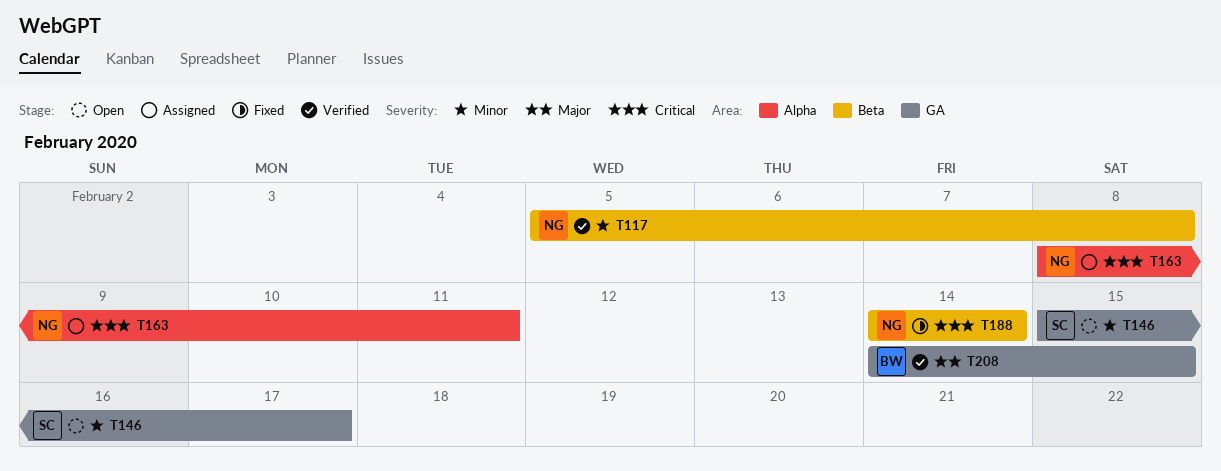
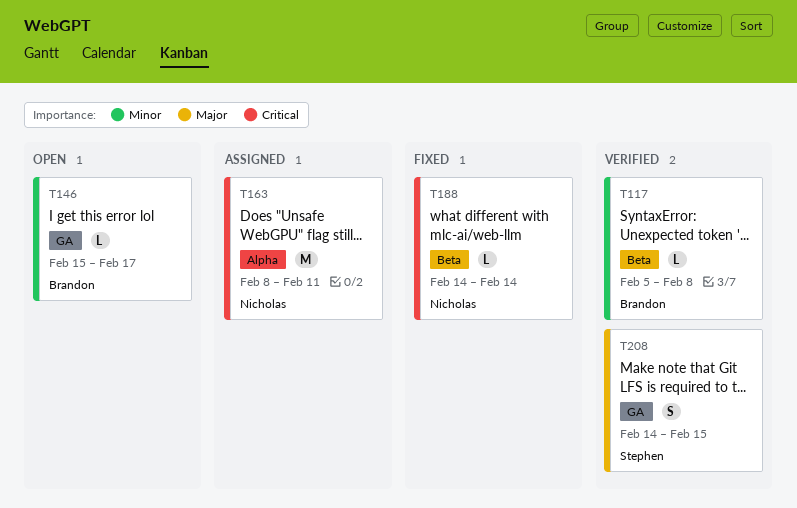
T117, owner: Nicholas -> Brandon
T146, owner: Stephen -> Brandon
T208, owner: Brandon -> Stephen

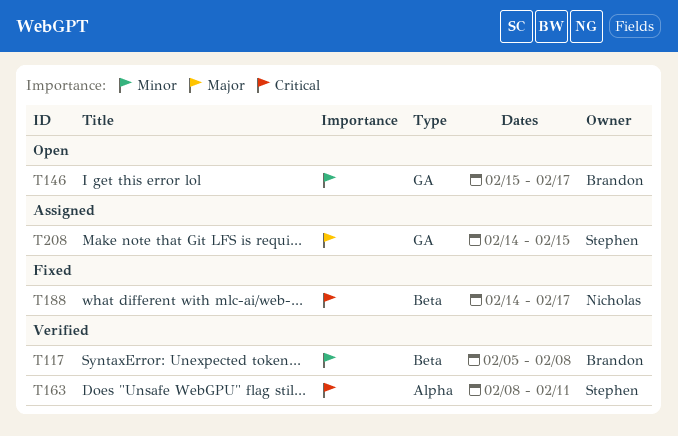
T163, status: Assigned -> Verified
T163, owner: Nicholas -> Stephen
T188, due: Feb 14 -> Feb 17
T208, status: Verified -> Assigned

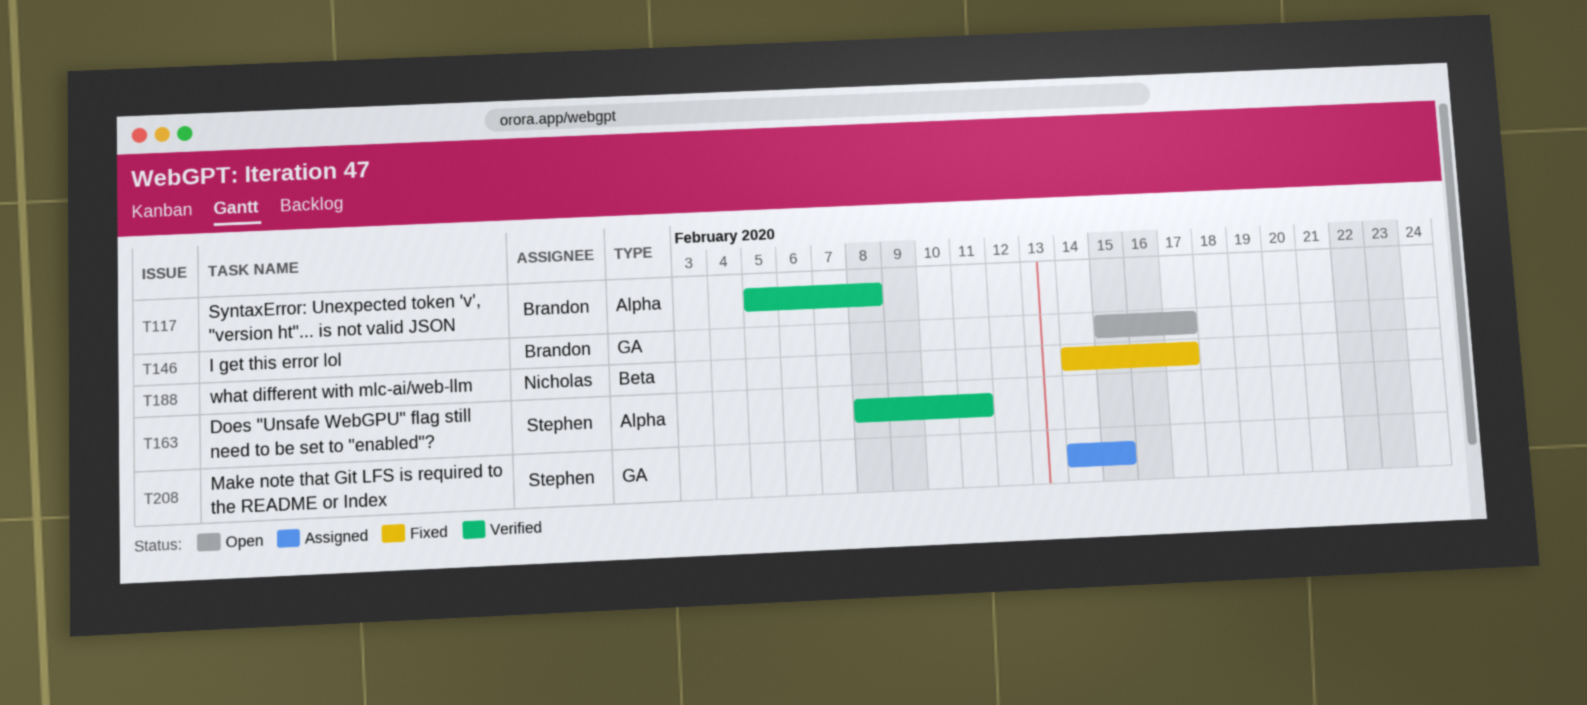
T117, label: Beta -> Alpha

